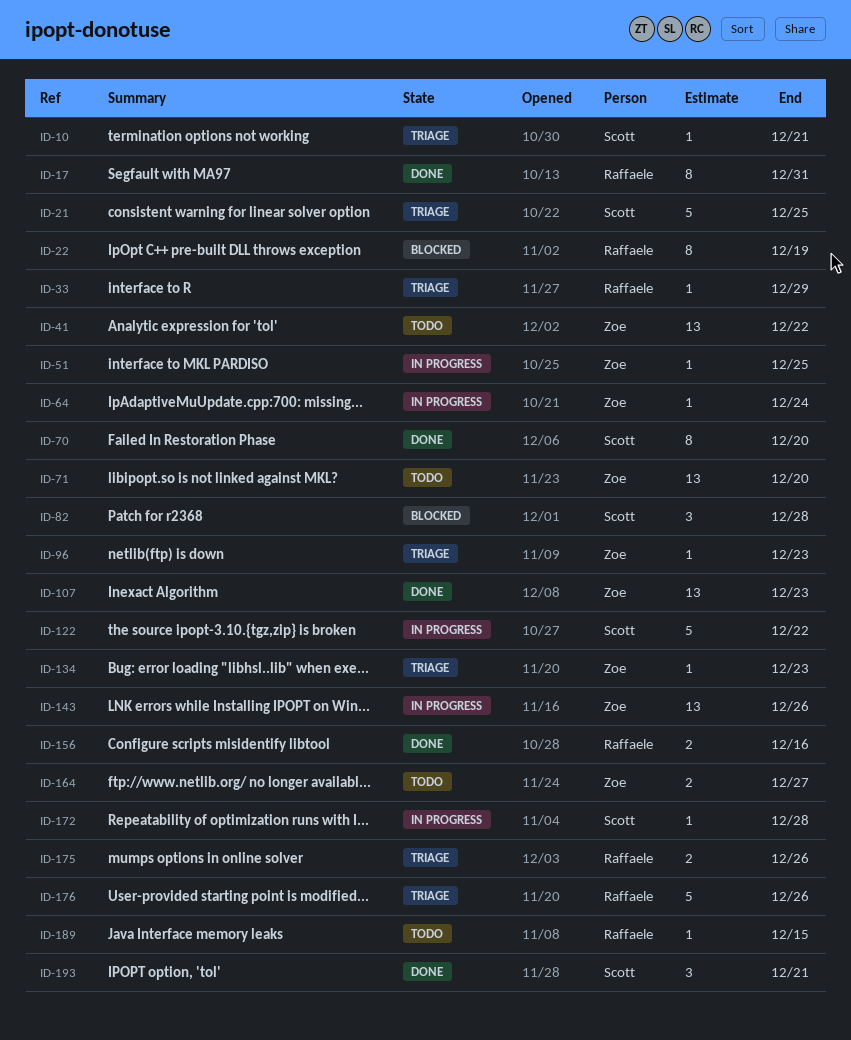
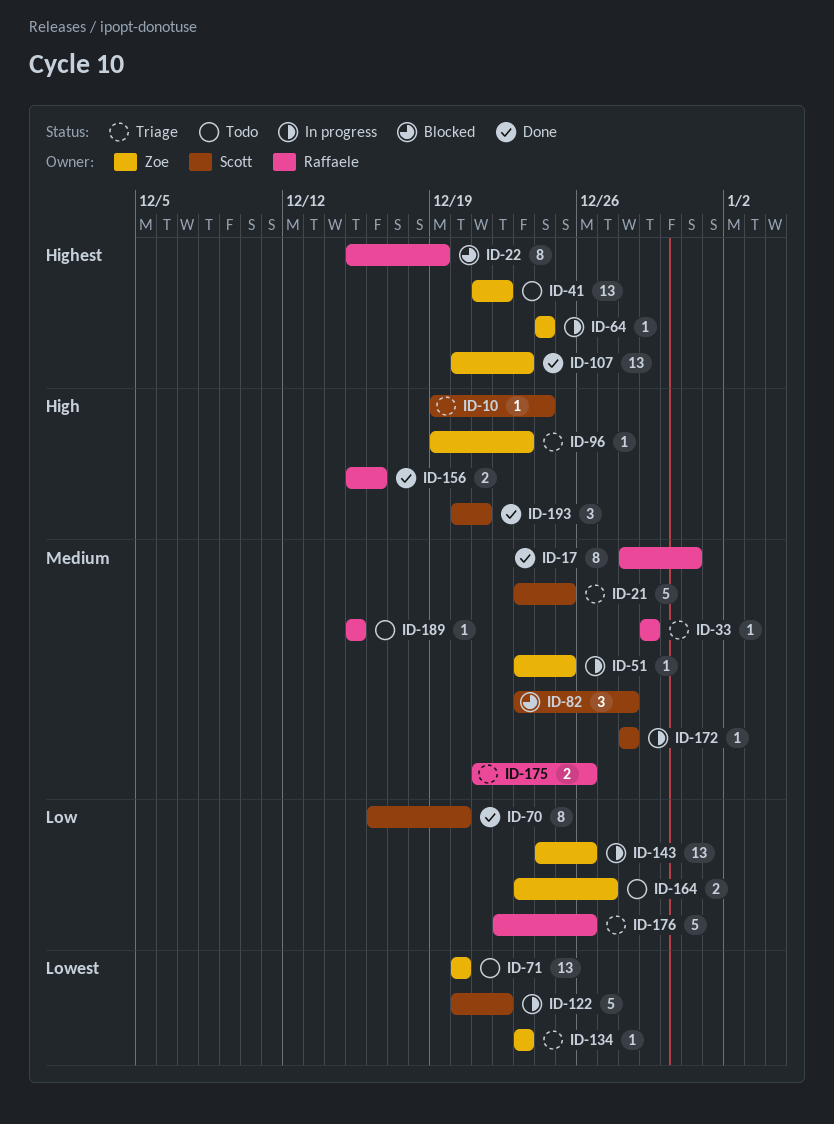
ID-10, due: Dec 21 -> Dec 24

